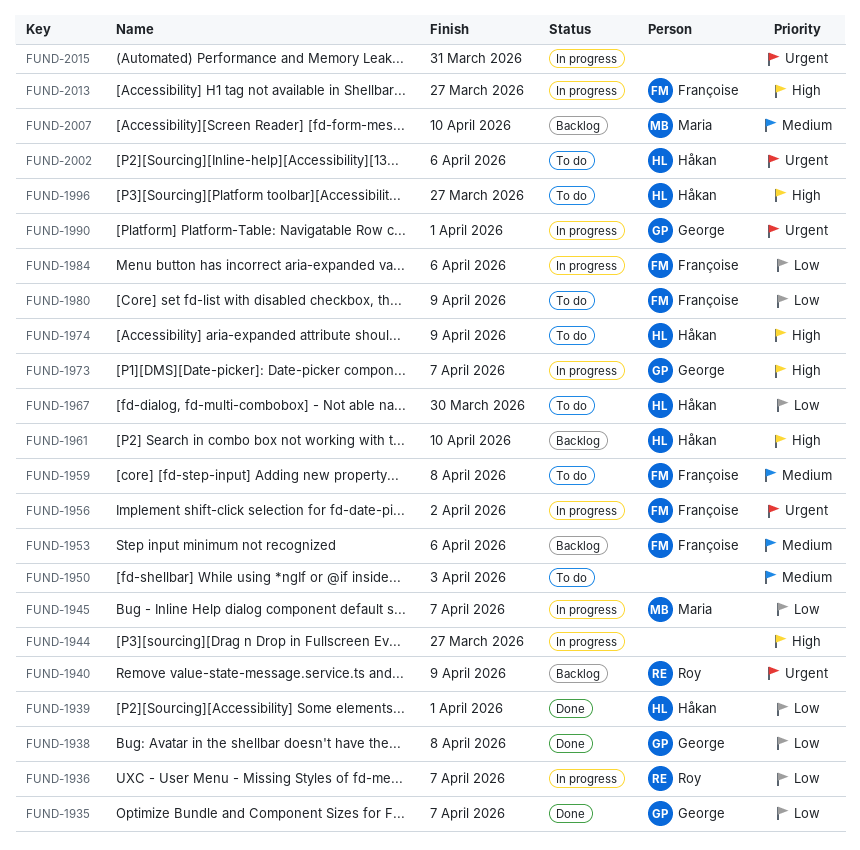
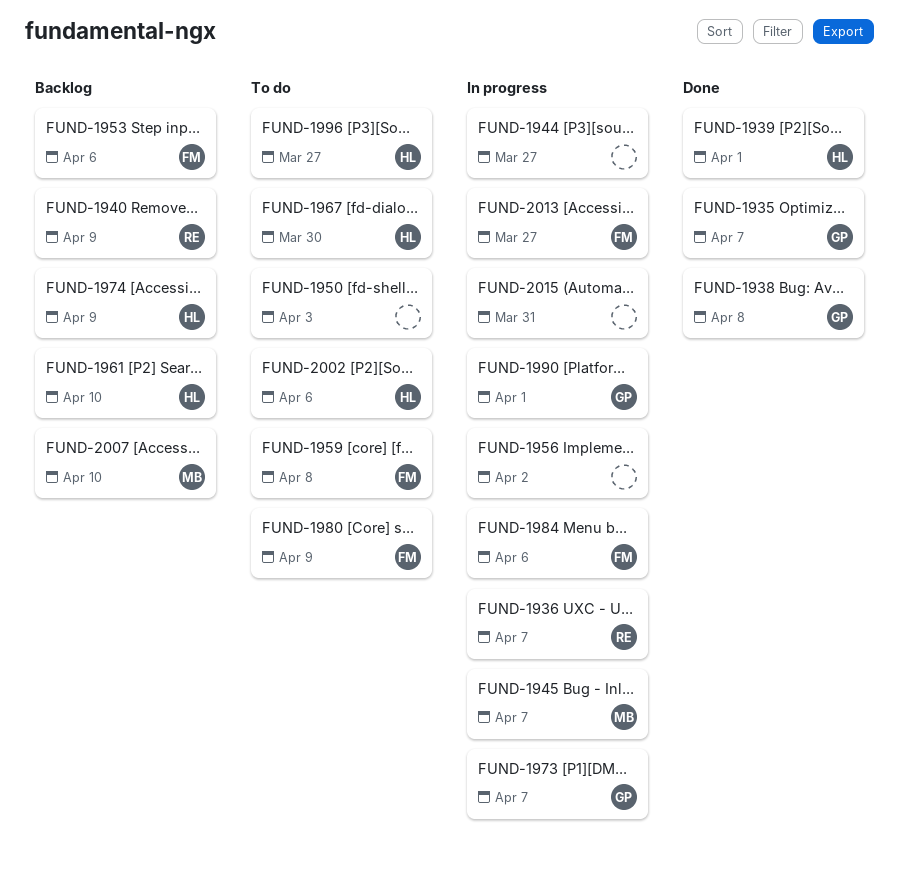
FUND-1956, owner: Françoise -> none
FUND-1974, status: To do -> Backlog

